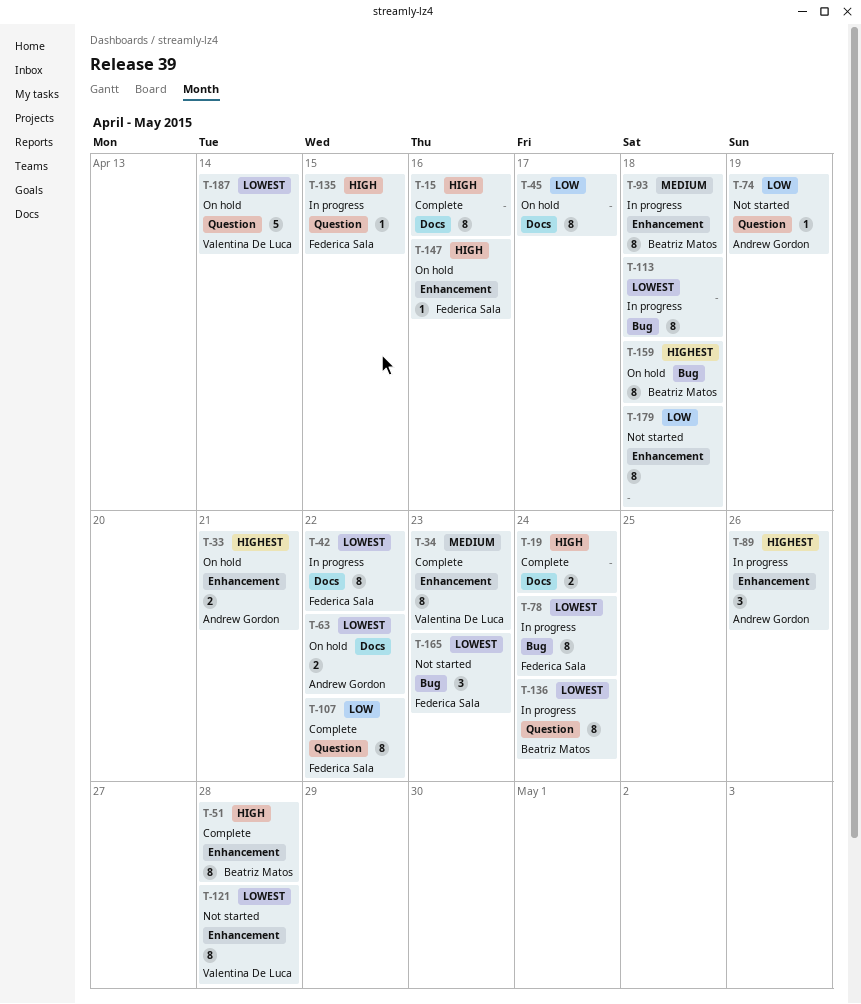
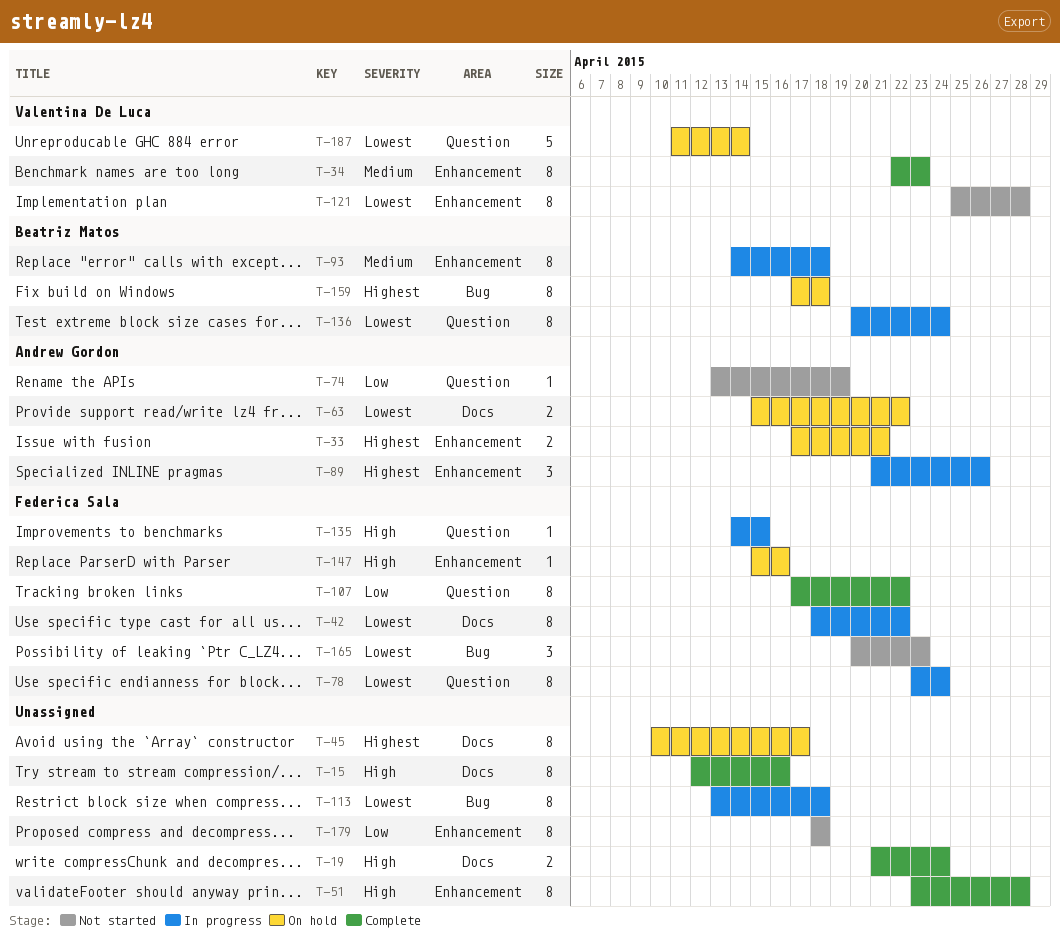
T-45, priority: Low -> Highest
T-51, owner: Beatriz Matos -> none
T-78, label: Bug -> Question

